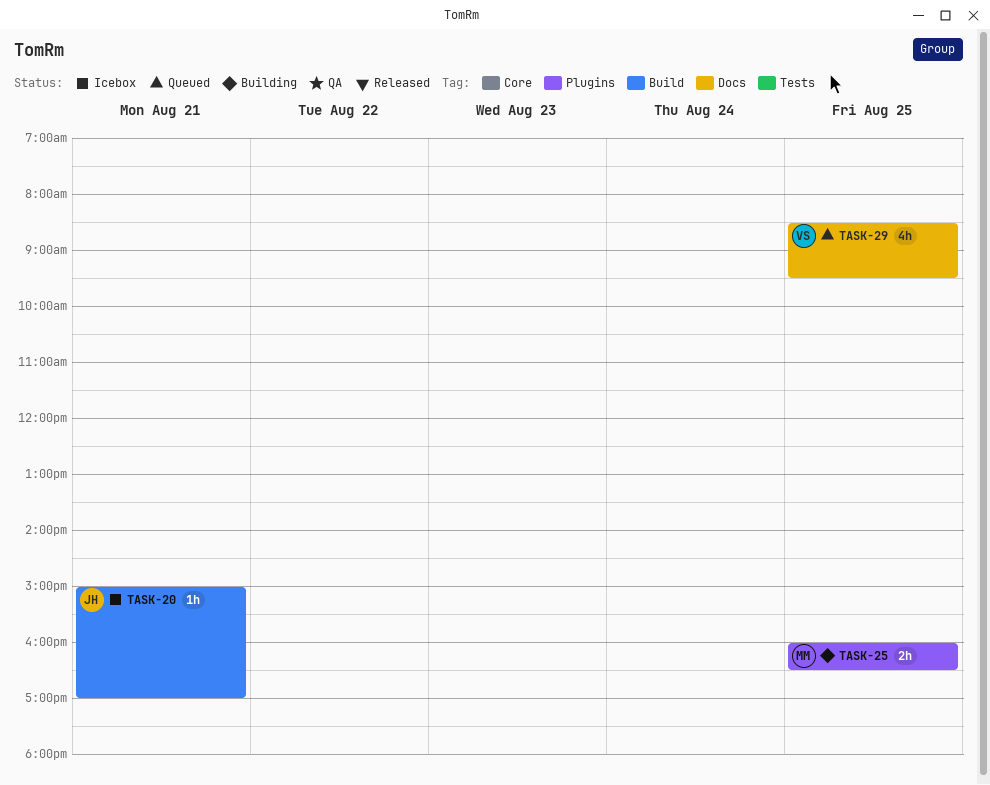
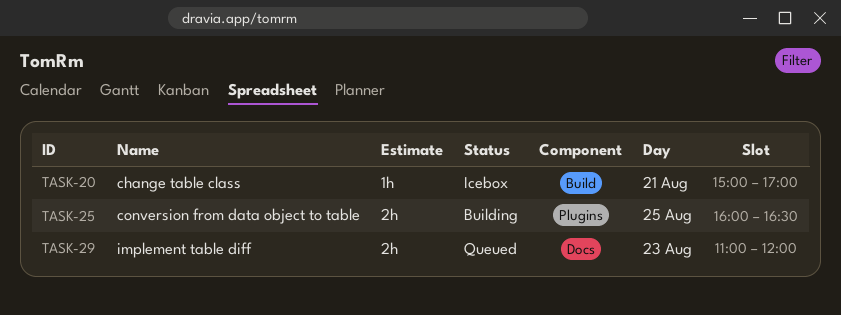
TASK-29, estimate: 4h -> 2h
TASK-29, day: Aug 25 -> Aug 23
TASK-29, begins: 08:30 -> 11:00
TASK-29, ends: 09:30 -> 12:00

